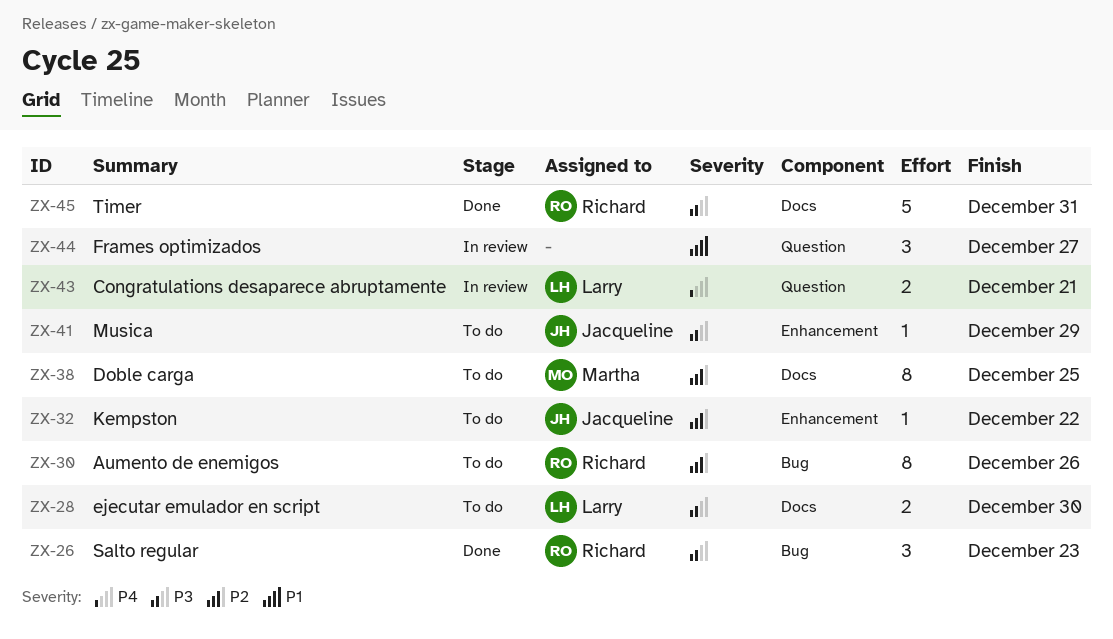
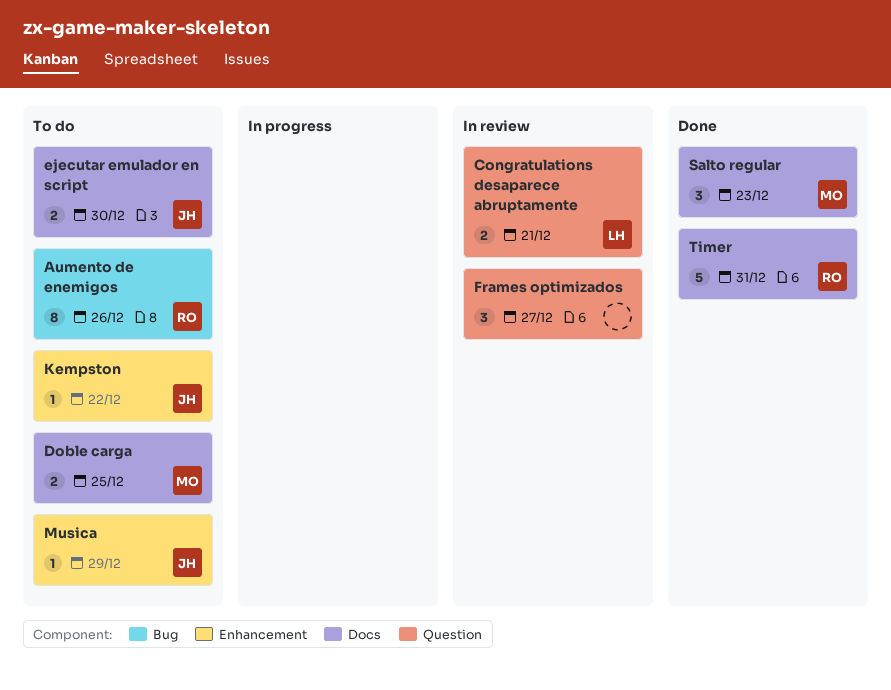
Doble carga, estimate: 8 -> 2
ejecutar emulador en script, owner: Larry -> Jacqueline
Salto regular, owner: Richard -> Martha
Salto regular, label: Bug -> Docs

